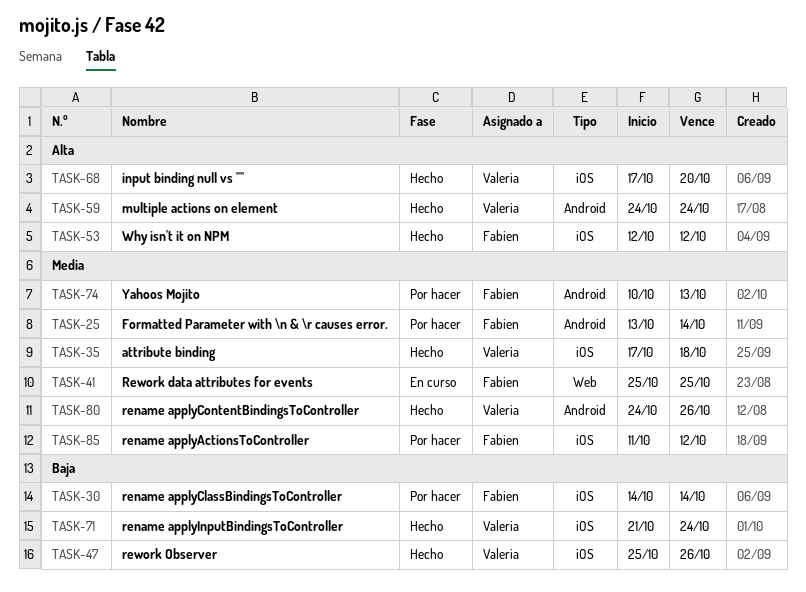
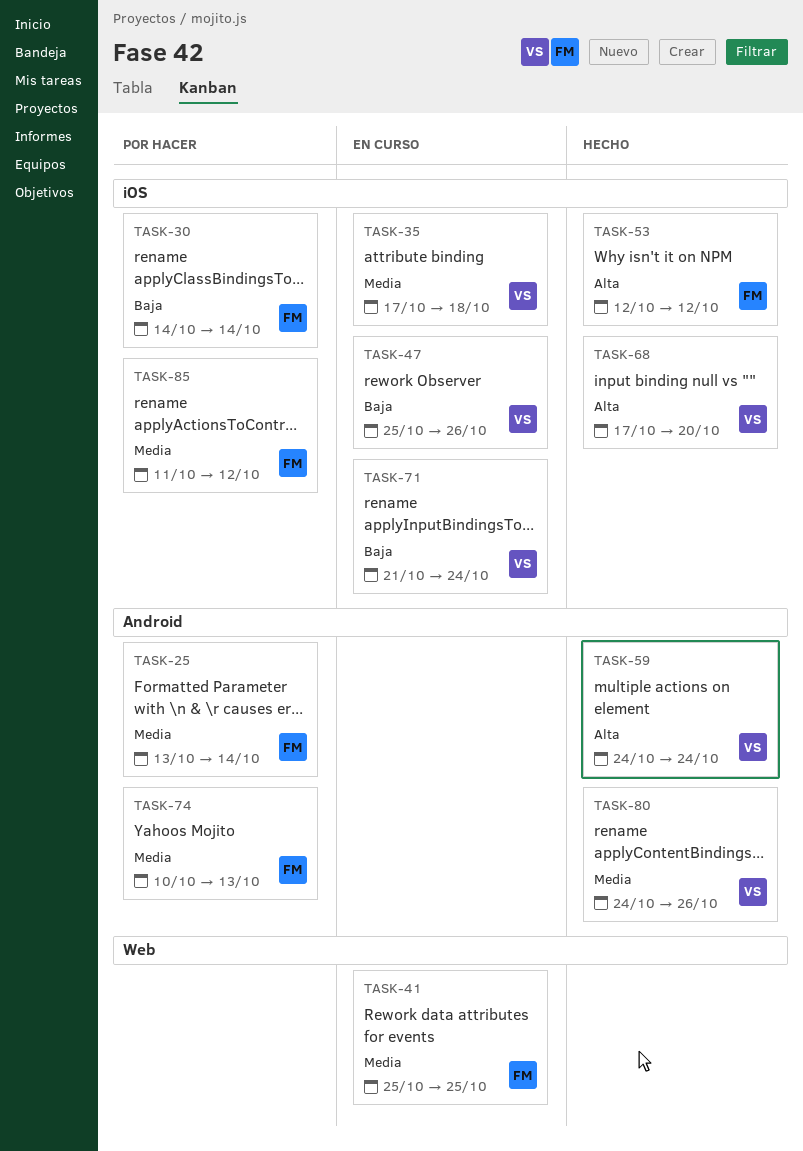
TASK-35, status: Hecho -> En curso
TASK-47, status: Hecho -> En curso
TASK-71, status: Hecho -> En curso

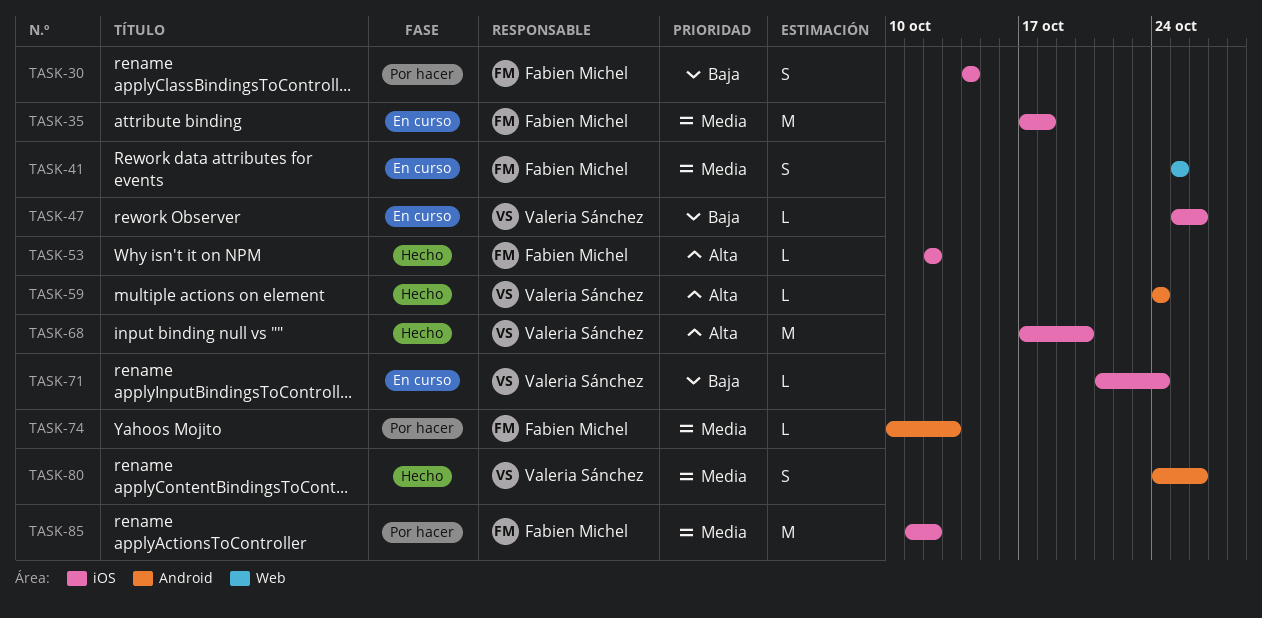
TASK-25: present -> none
TASK-35, owner: Valeria Sánchez -> Fabien Michel

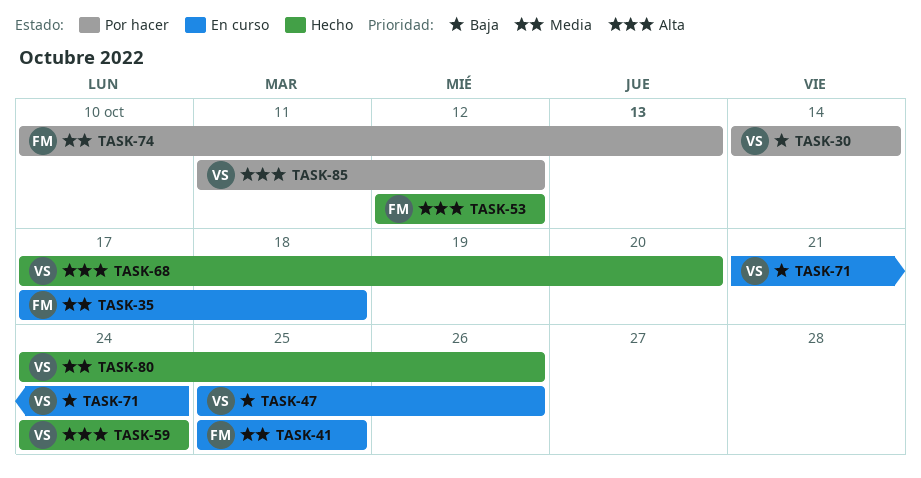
TASK-30, owner: Fabien Michel -> Valeria Sánchez
TASK-85, owner: Fabien Michel -> Valeria Sánchez
TASK-85, priority: Media -> Alta

